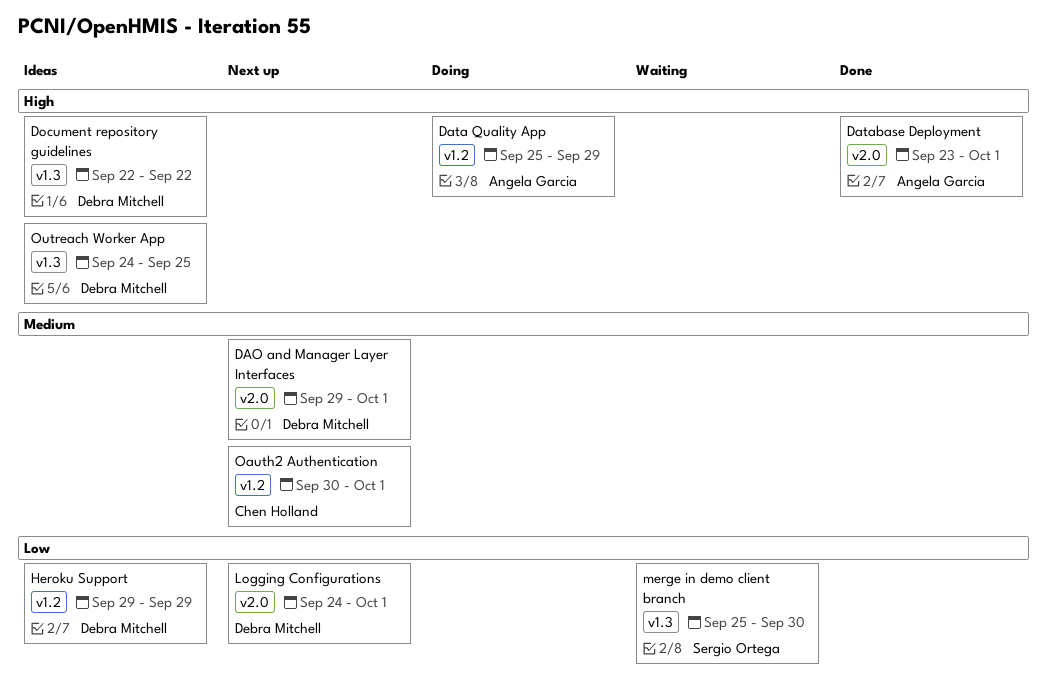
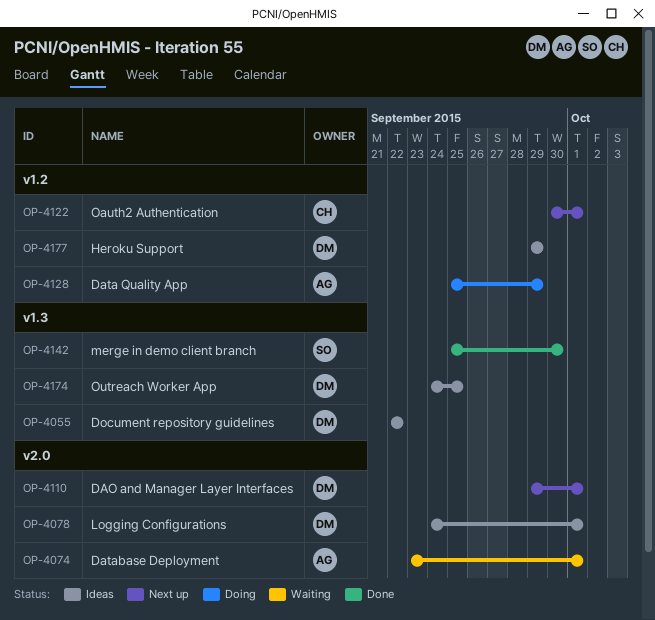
Database Deployment, status: Done -> Waiting
Logging Configurations, status: Next up -> Ideas
merge in demo client branch, status: Waiting -> Done

